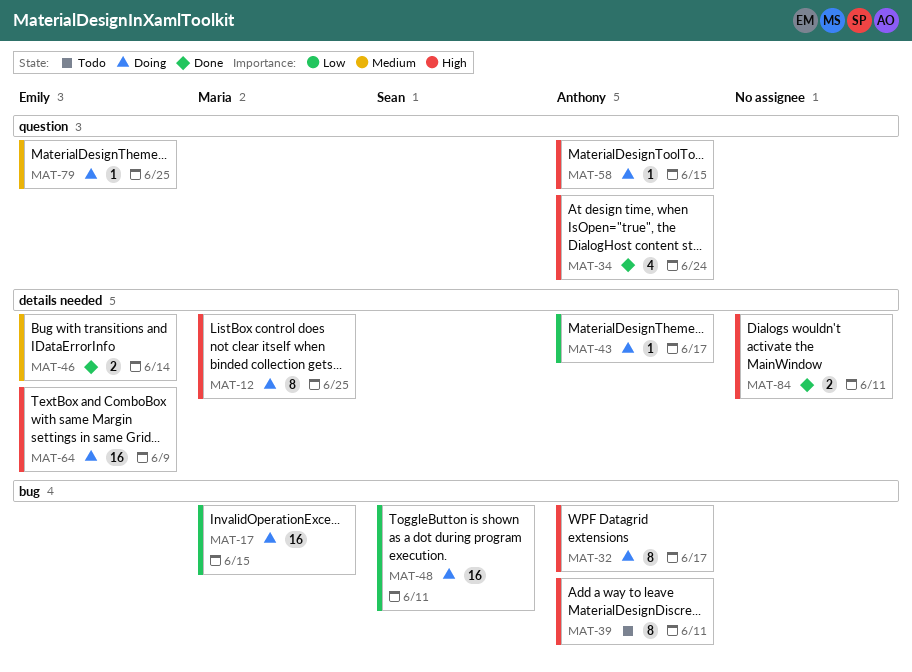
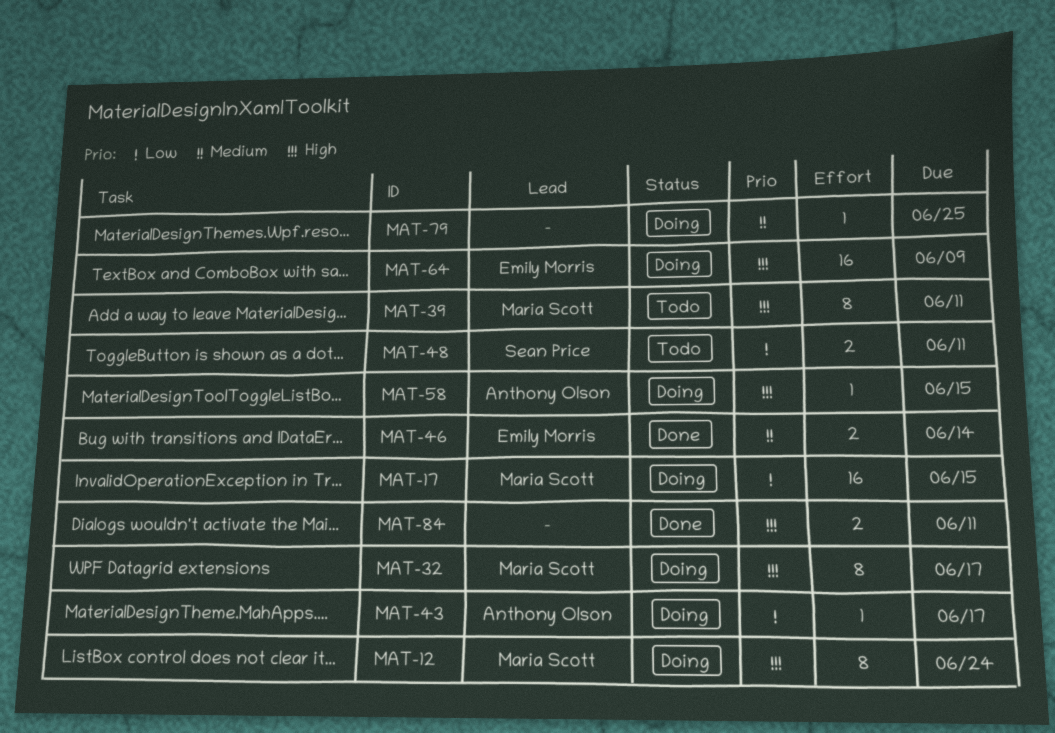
MAT-12, due: Jun 25 -> Jun 24
MAT-32, owner: Anthony Olson -> Maria Scott
MAT-34: present -> none
MAT-39, owner: Anthony Olson -> Maria Scott
MAT-48, status: Doing -> Todo
MAT-48, estimate: 16 -> 2
MAT-79, owner: Emily Morris -> none

